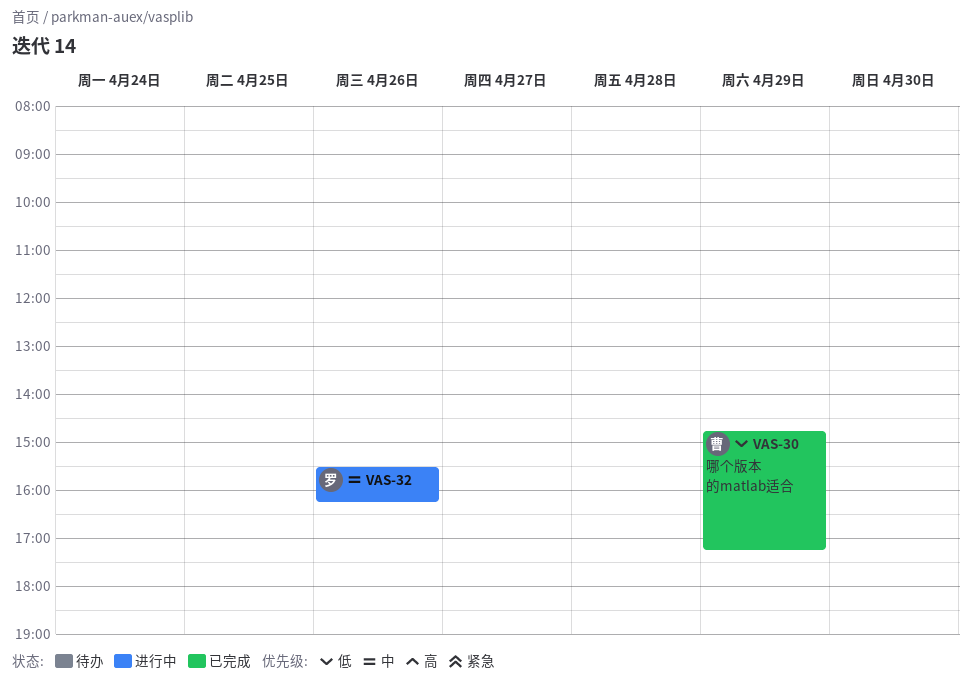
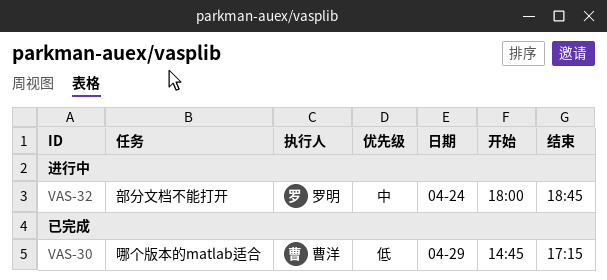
VAS-32, day: Apr 26 -> Apr 24
VAS-32, begins: 15:30 -> 18:00
VAS-32, ends: 16:15 -> 18:45

